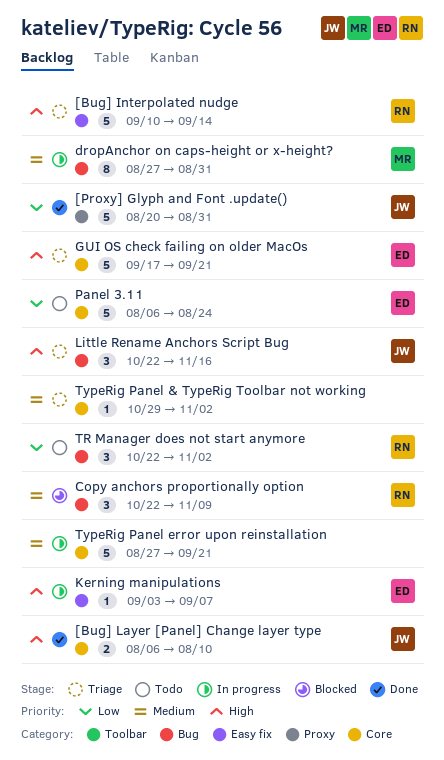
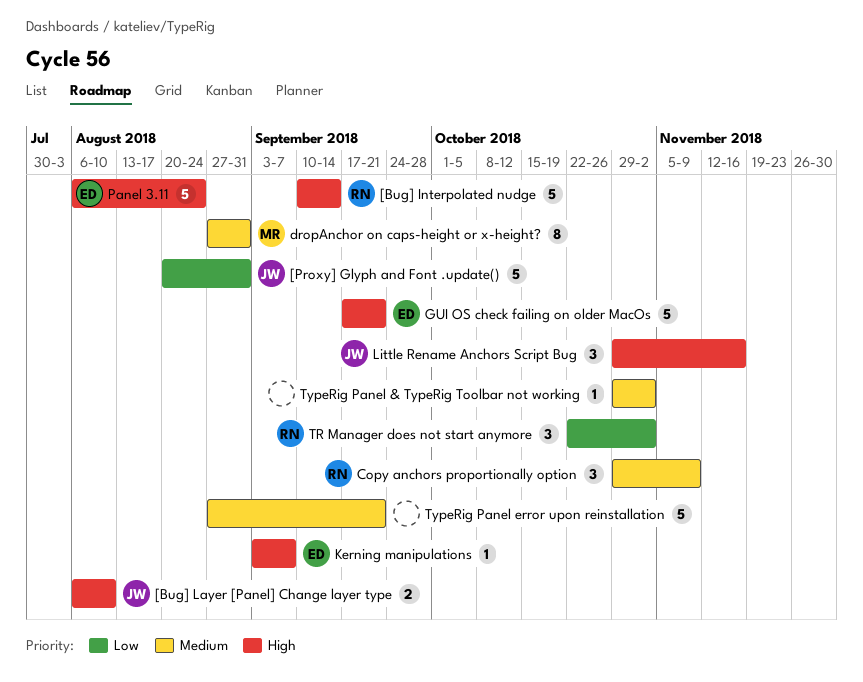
Copy anchors proportionally option, start: Oct 22 -> Oct 29
Little Rename Anchors Script Bug, start: Oct 22 -> Oct 29
Panel 3.11, priority: Low -> High

